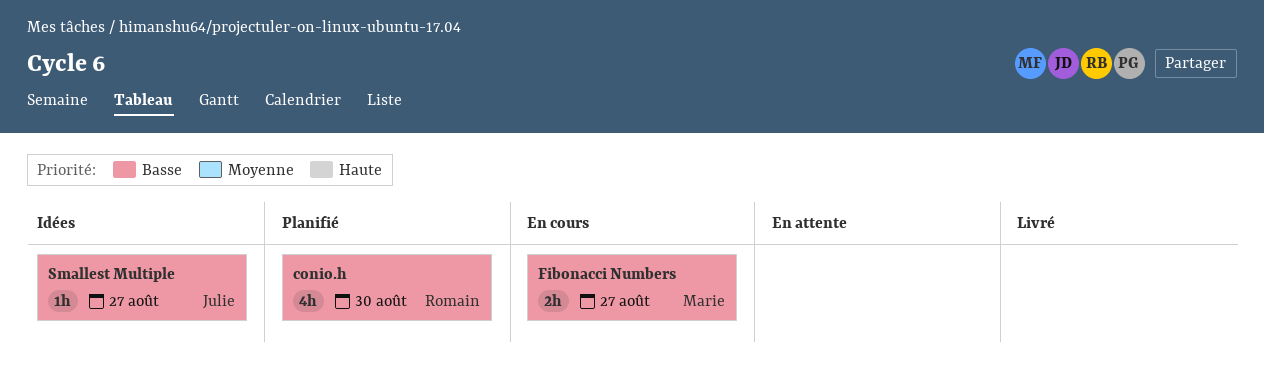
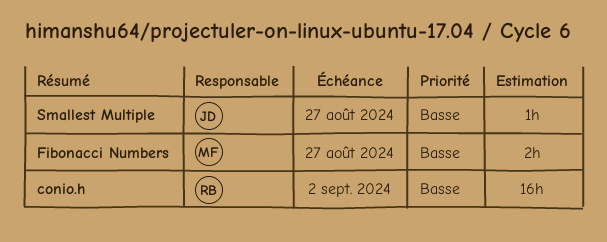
conio.h, estimate: 4h -> 16h
conio.h, due: Aug 30 -> Sep 2

